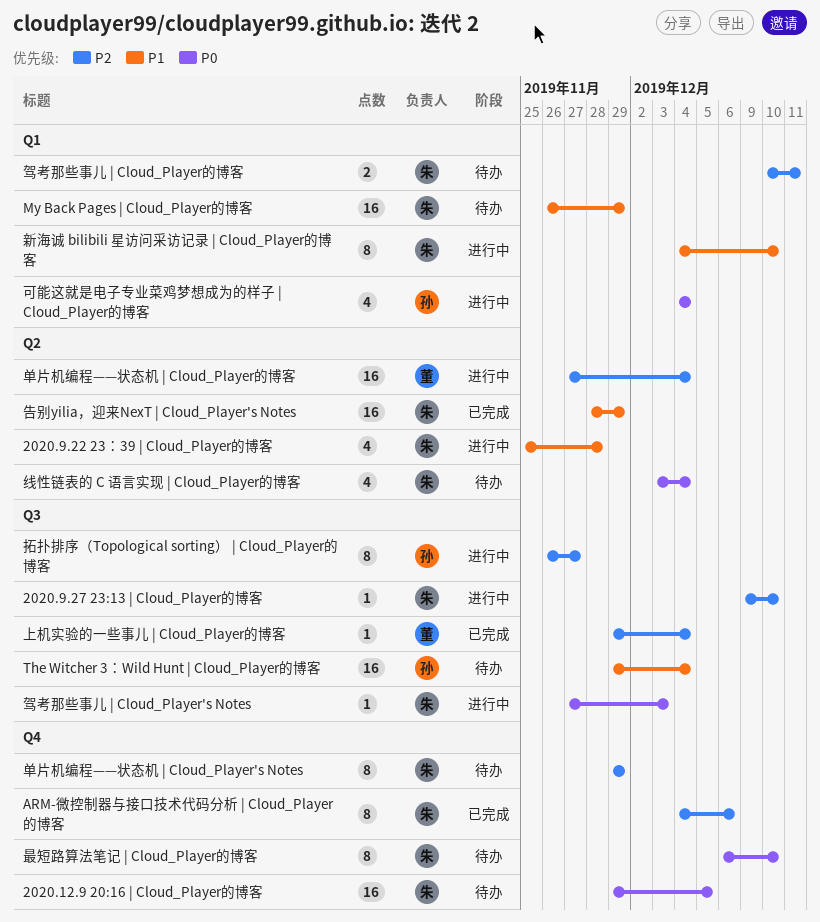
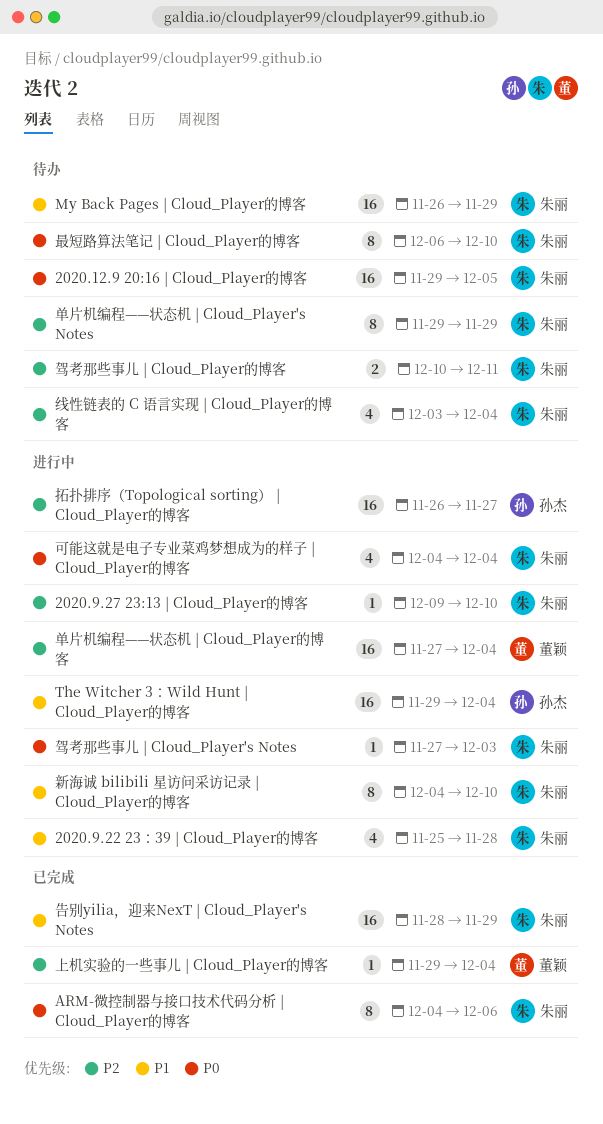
ARM-微控制器与接口技术代码分析 | Cloud_Player的博客, priority: P2 -> P0
The Witcher 3：Wild Hunt | Cloud_Player的博客, status: 待办 -> 进行中
可能这就是电子专业菜鸡梦想成为的样子 | Cloud_Player的博客, owner: 孙杰 -> 朱丽
拓扑排序（Topological sorting） | Cloud_Player的博客, estimate: 8 -> 16
线性链表的 C 语言实现 | Cloud_Player的博客, priority: P0 -> P2

